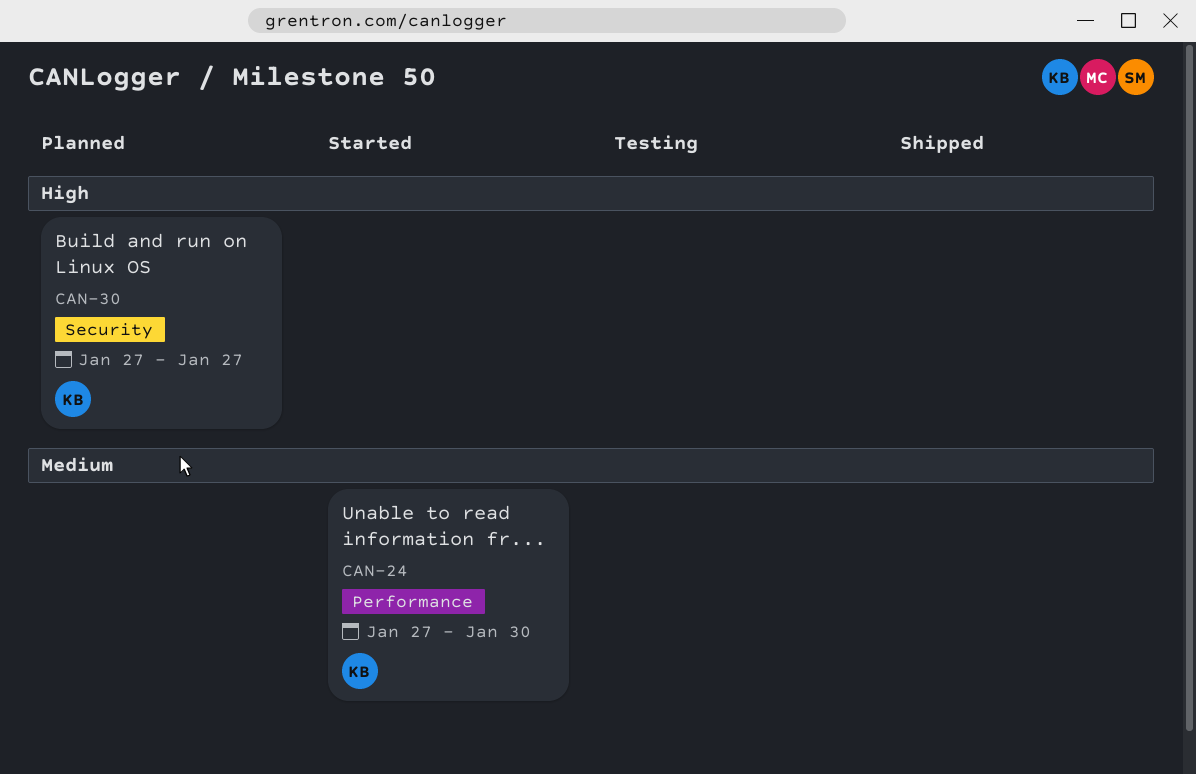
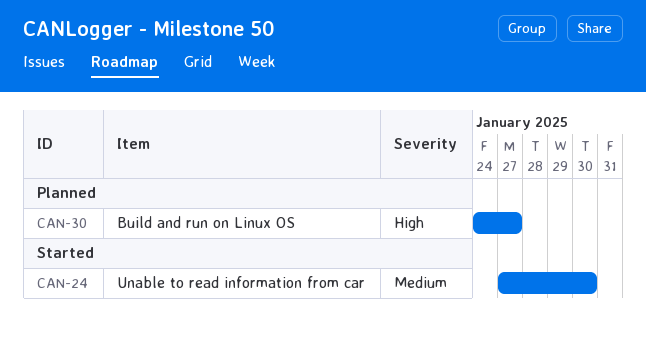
CAN-30, start: Jan 27 -> Jan 24

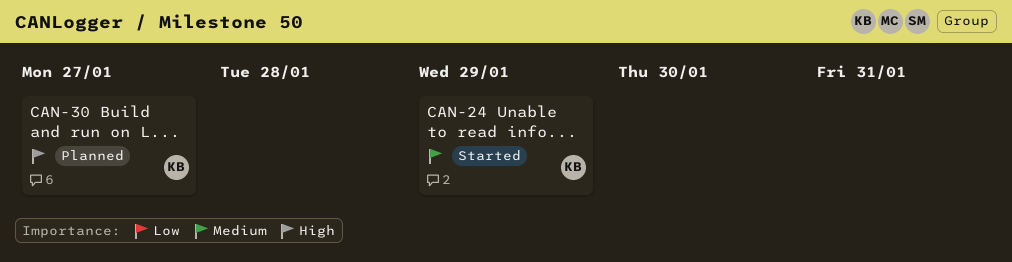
CAN-24, due: Jan 30 -> Jan 29

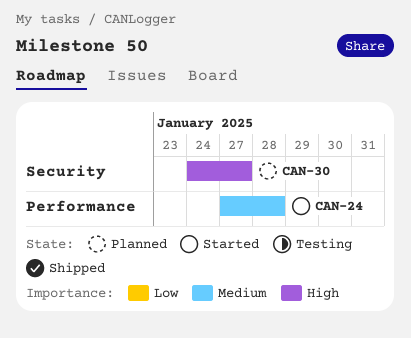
CAN-24, due: Jan 29 -> Jan 28

